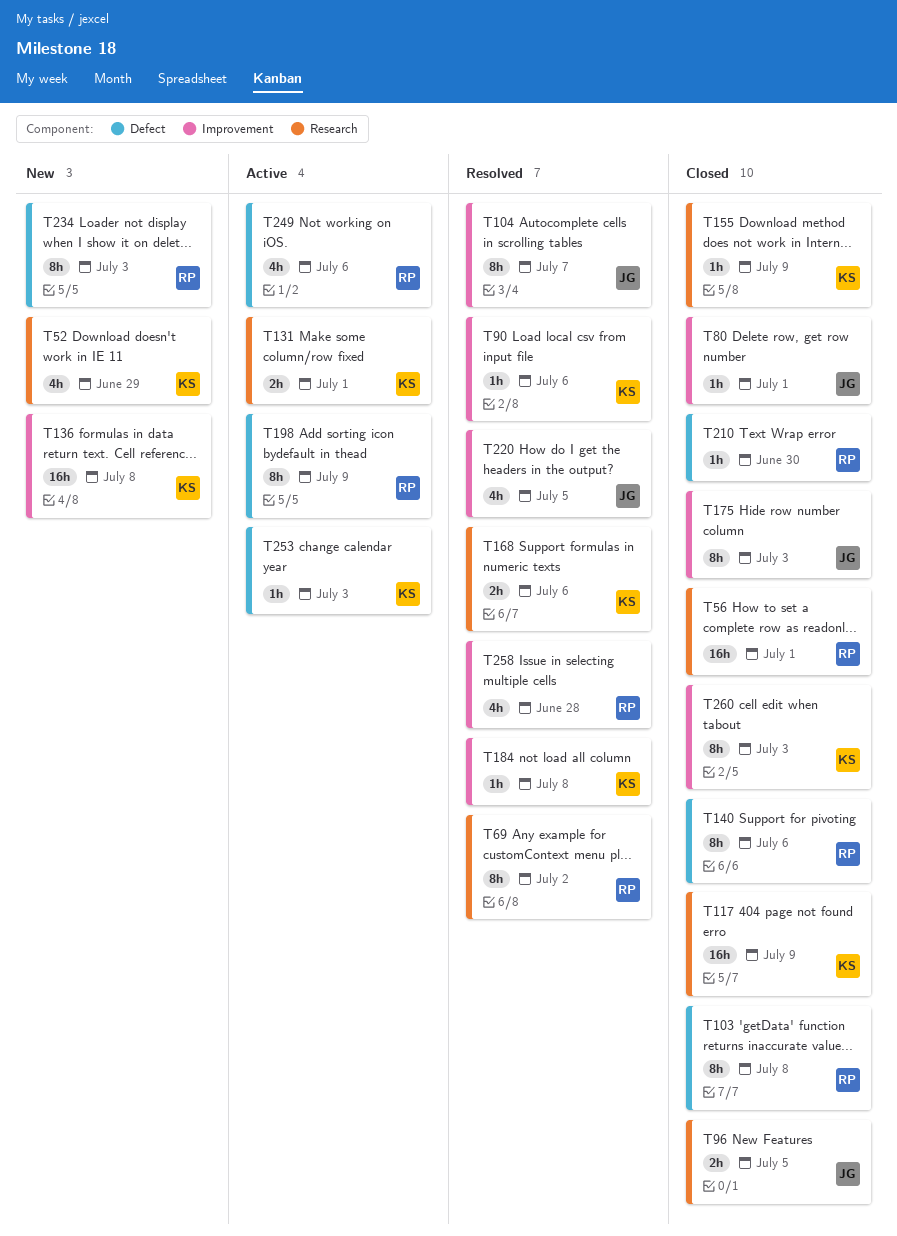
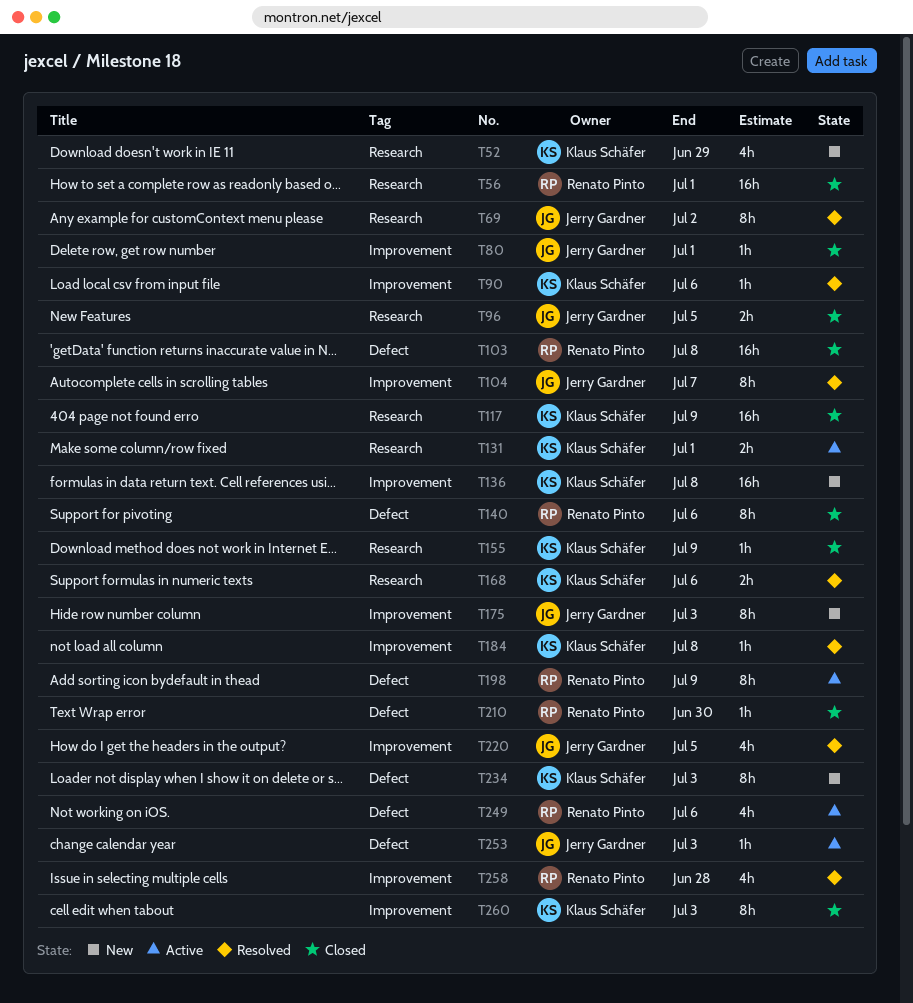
T69, owner: Renato Pinto -> Jerry Gardner
T103, estimate: 8h -> 16h
T175, status: Closed -> New
T234, owner: Renato Pinto -> Klaus Schäfer
T253, owner: Klaus Schäfer -> Jerry Gardner

